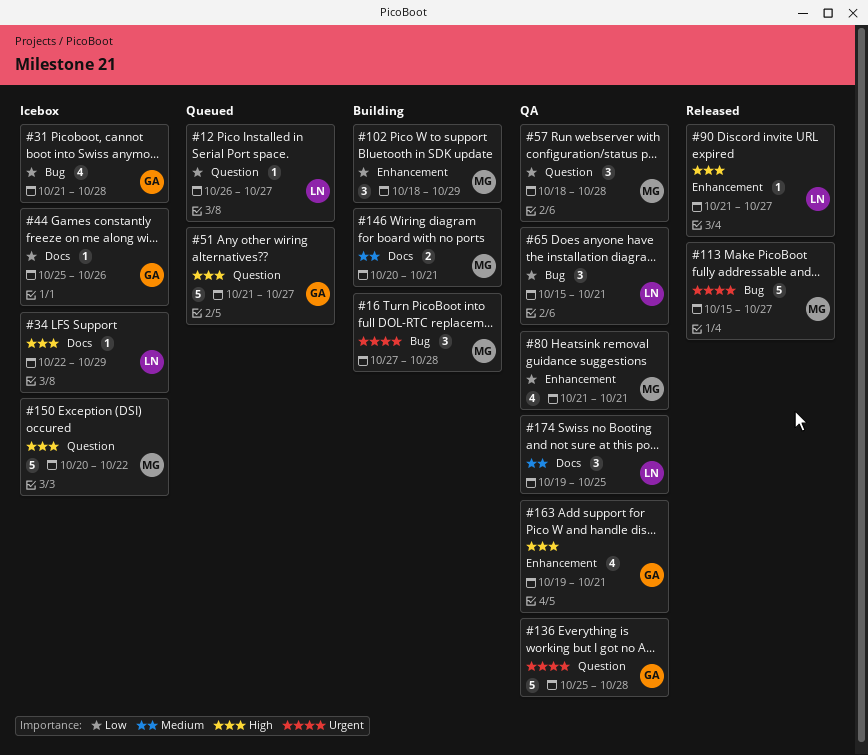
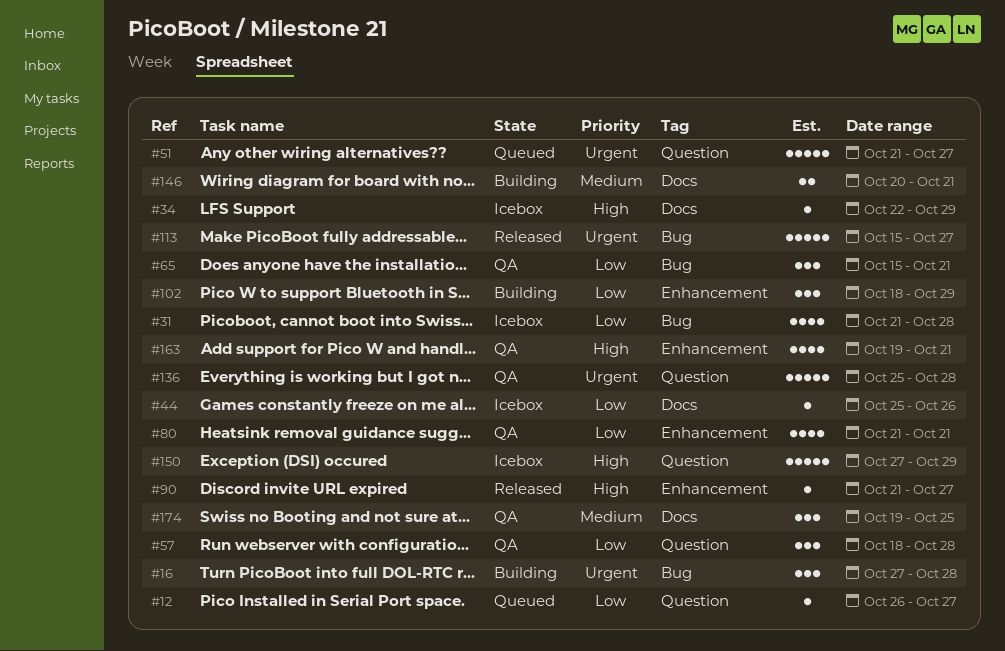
#51, priority: High -> Urgent
#150, start: Oct 20 -> Oct 27
#150, due: Oct 22 -> Oct 29

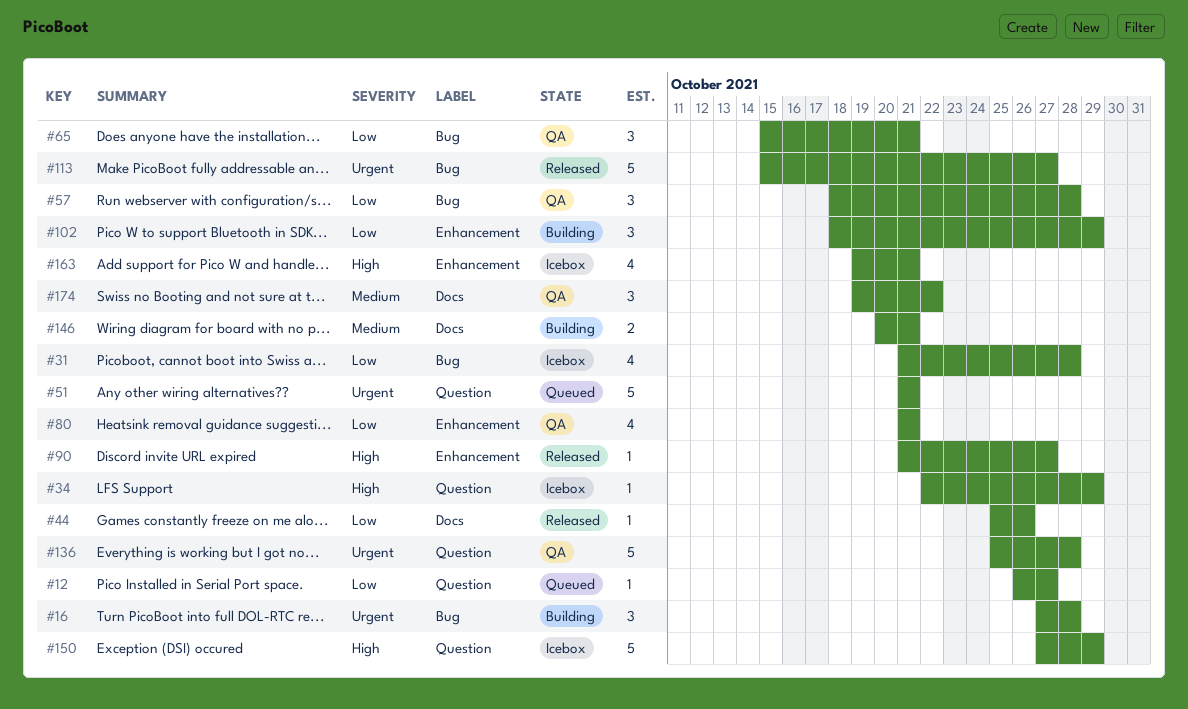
#34, label: Docs -> Question
#44, status: Icebox -> Released
#51, due: Oct 27 -> Oct 21
#57, label: Question -> Bug
#163, status: QA -> Icebox
#174, due: Oct 25 -> Oct 22

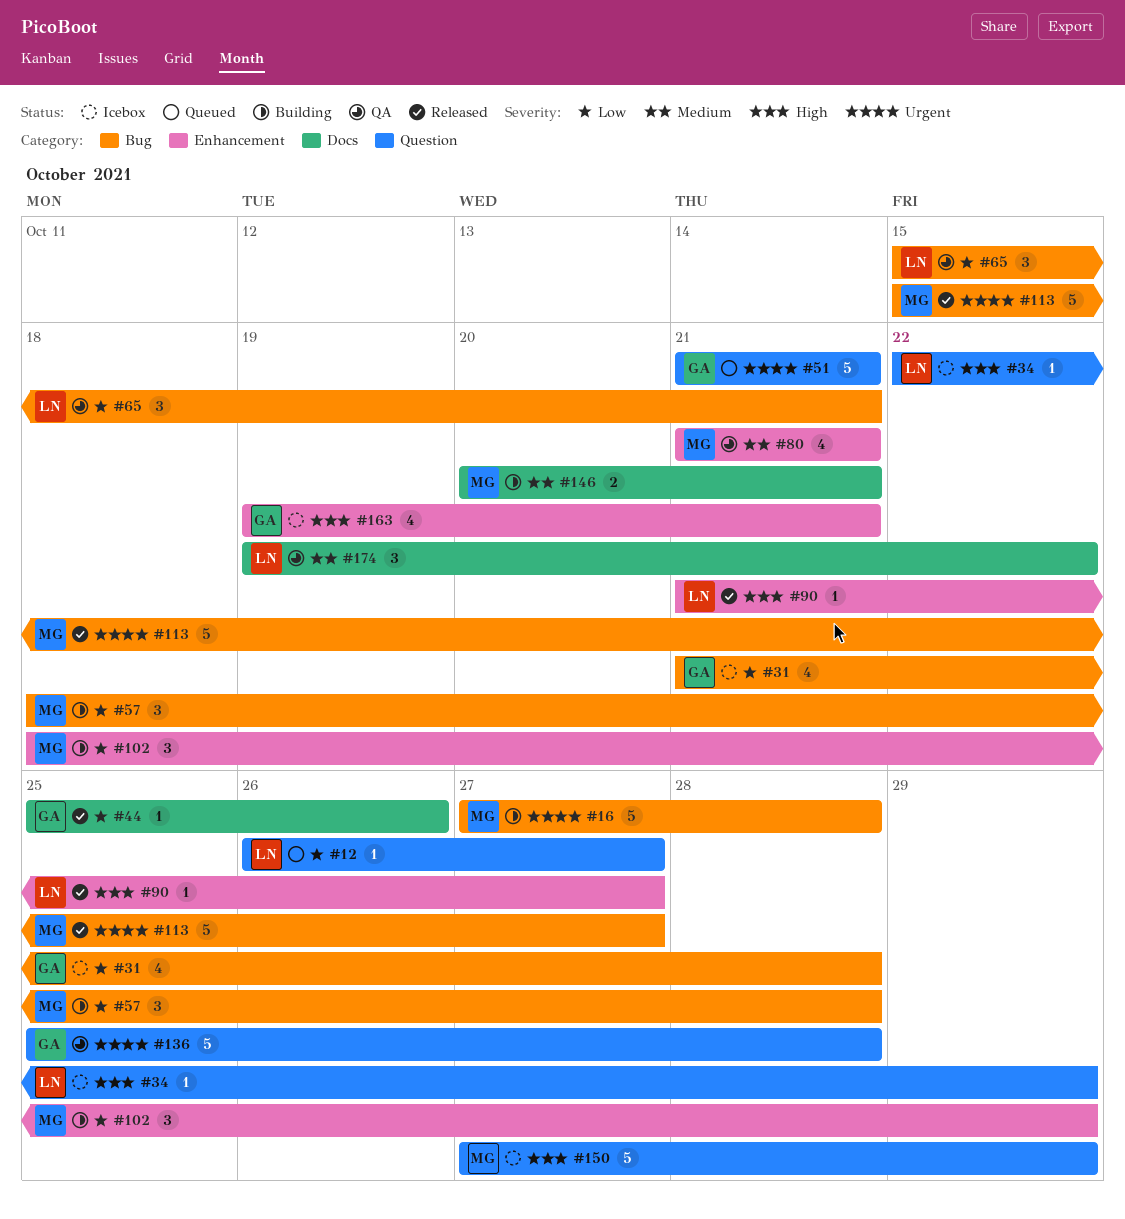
#16, estimate: 3 -> 5
#57, status: QA -> Building
#80, priority: Low -> Medium

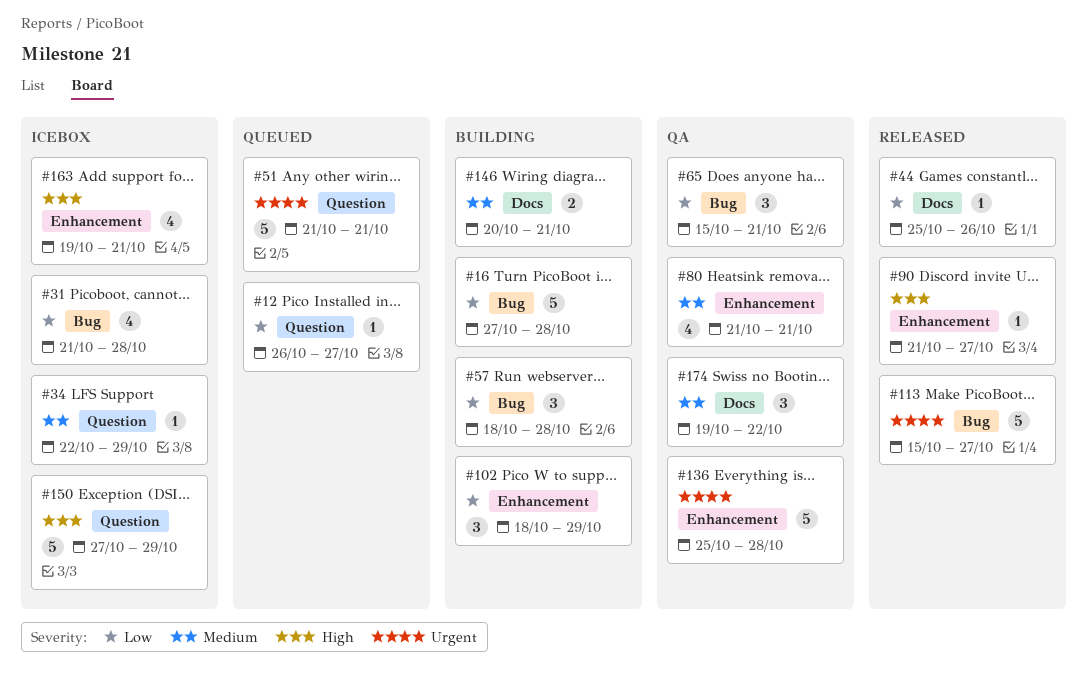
#16, priority: Urgent -> Low
#34, priority: High -> Medium
#136, label: Question -> Enhancement

